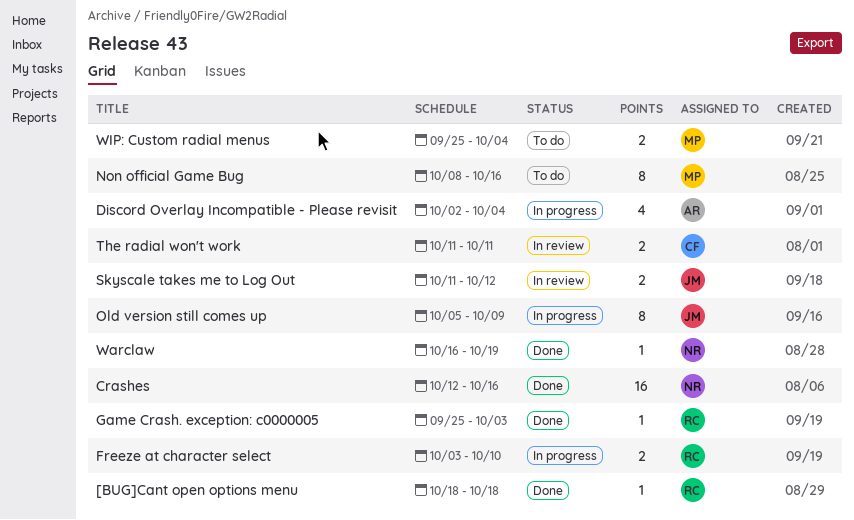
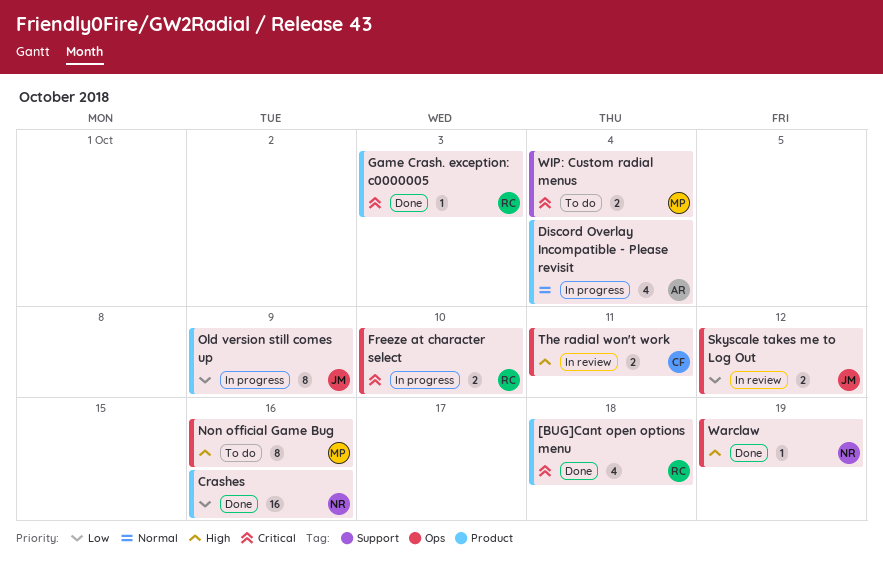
[BUG]Cant open options menu, estimate: 1 -> 4

